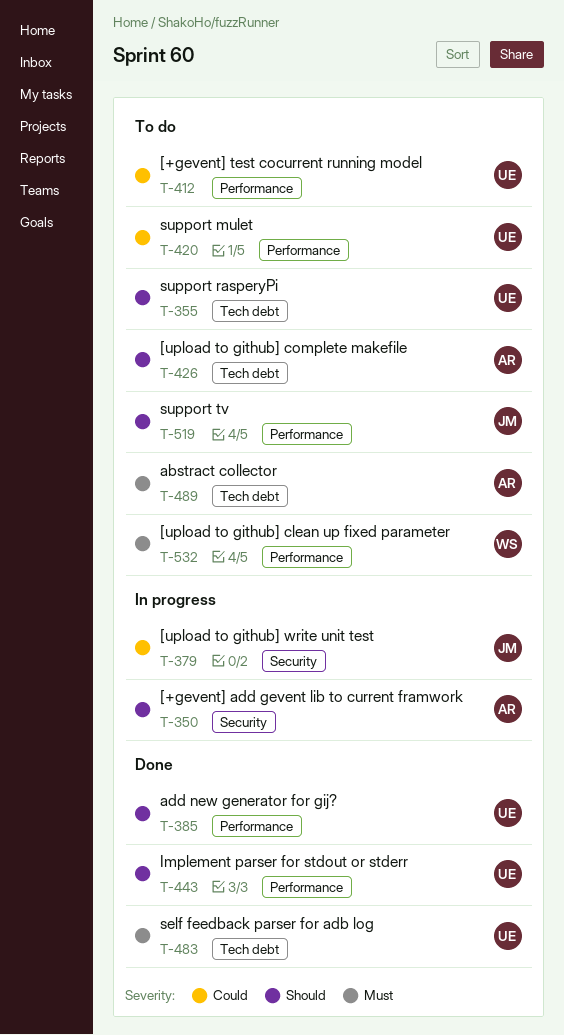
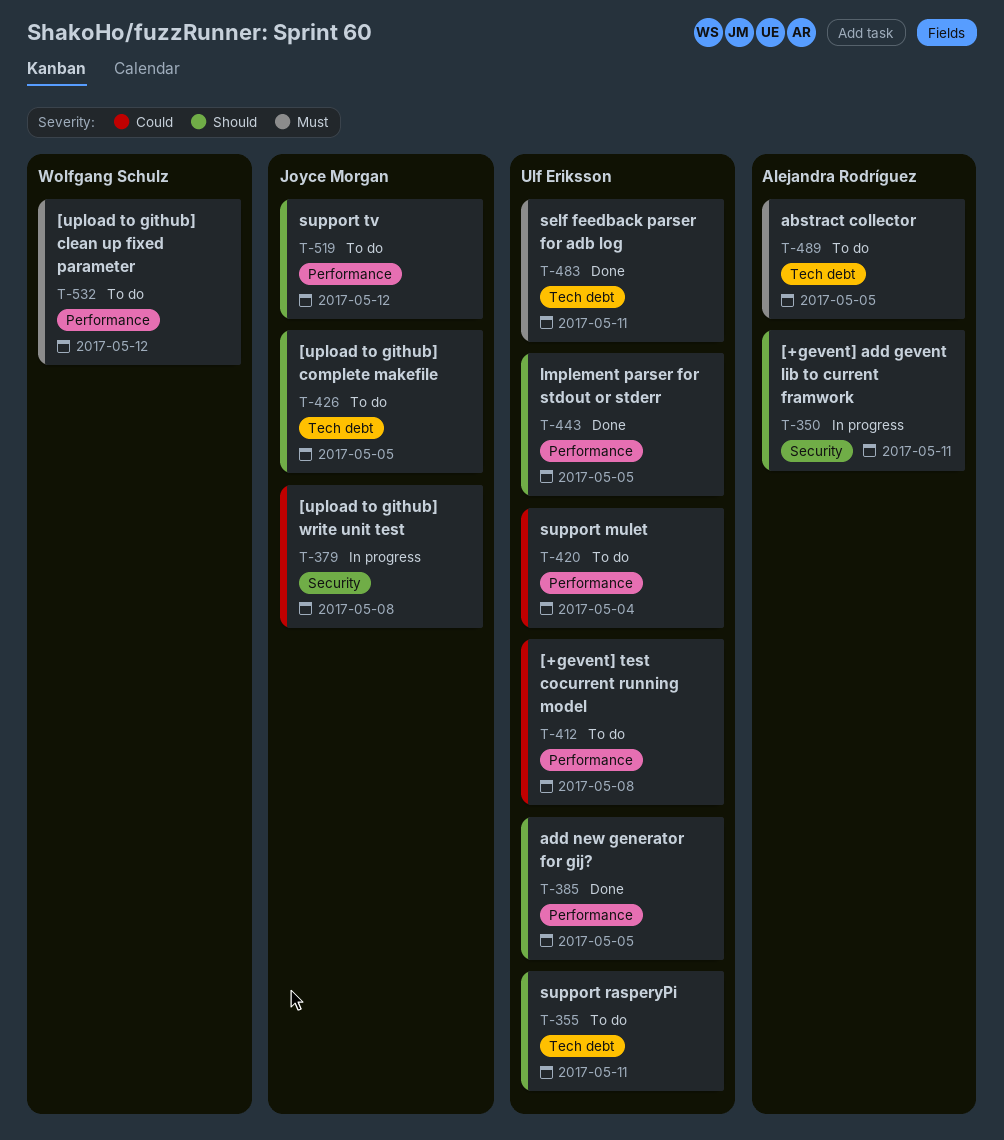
T-426, owner: Alejandra Rodríguez -> Joyce Morgan

